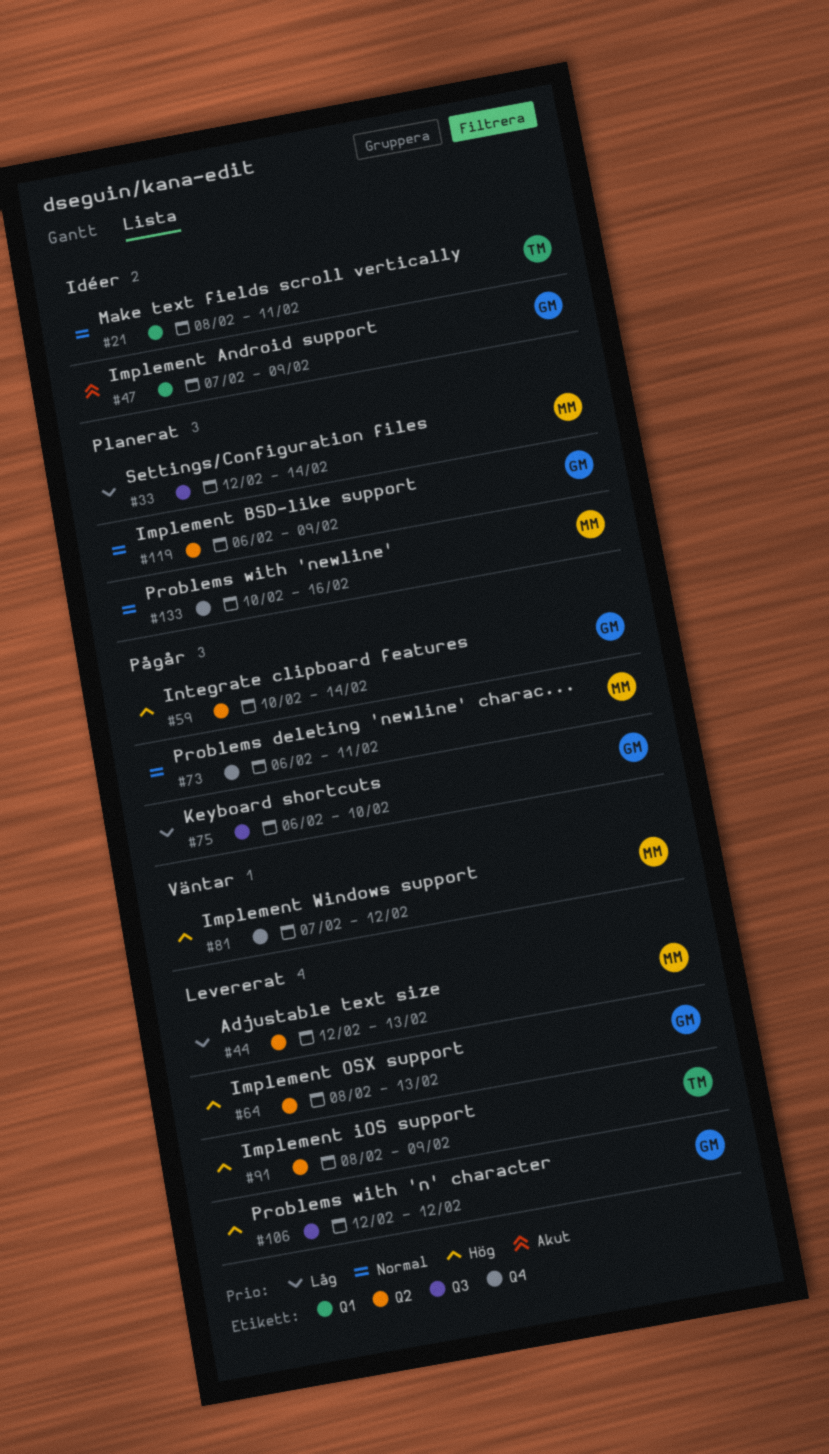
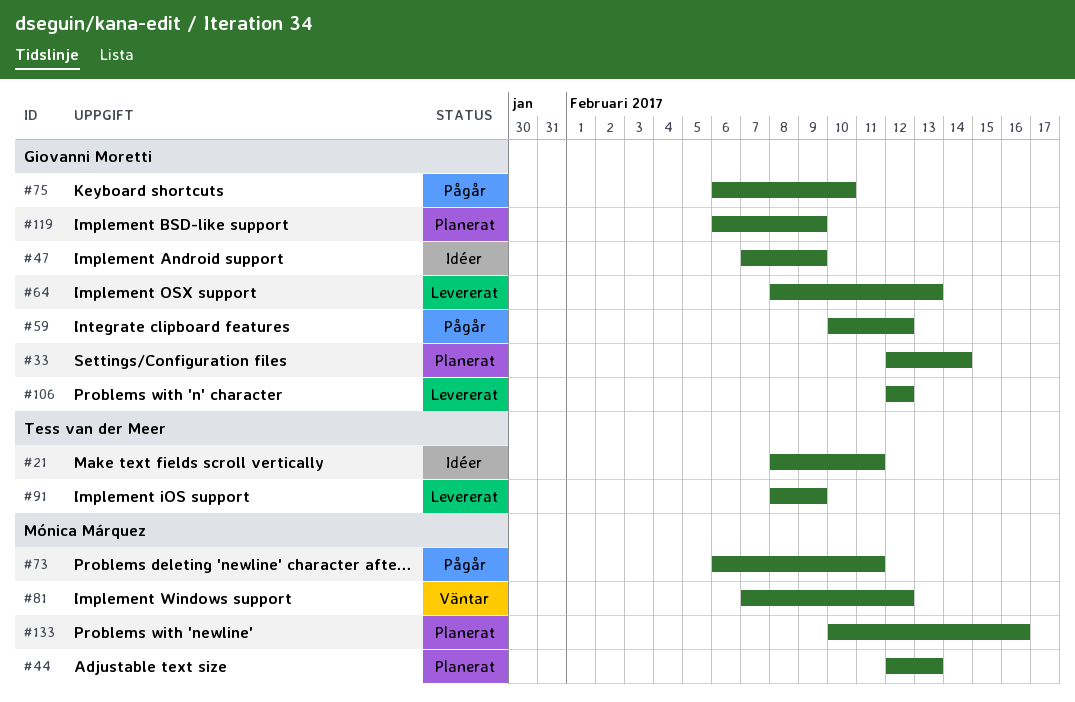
#33, owner: Mónica Márquez -> Giovanni Moretti
#44, status: Levererat -> Planerat
#59, due: Feb 14 -> Feb 12

